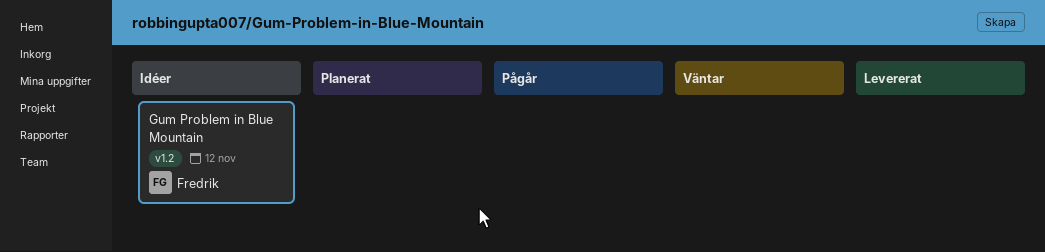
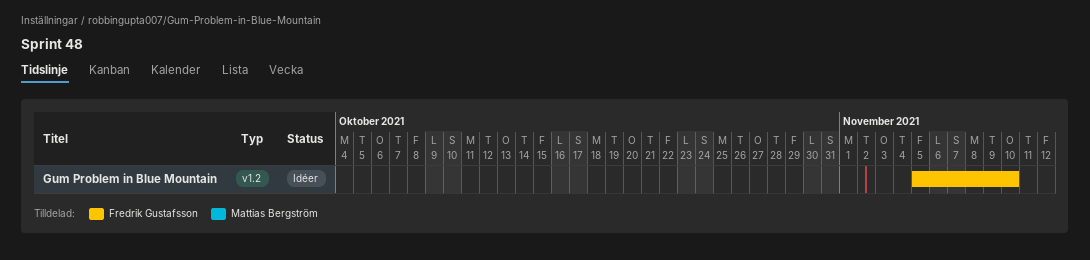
Gum Problem in Blue Mountain, due: Nov 12 -> Nov 10

